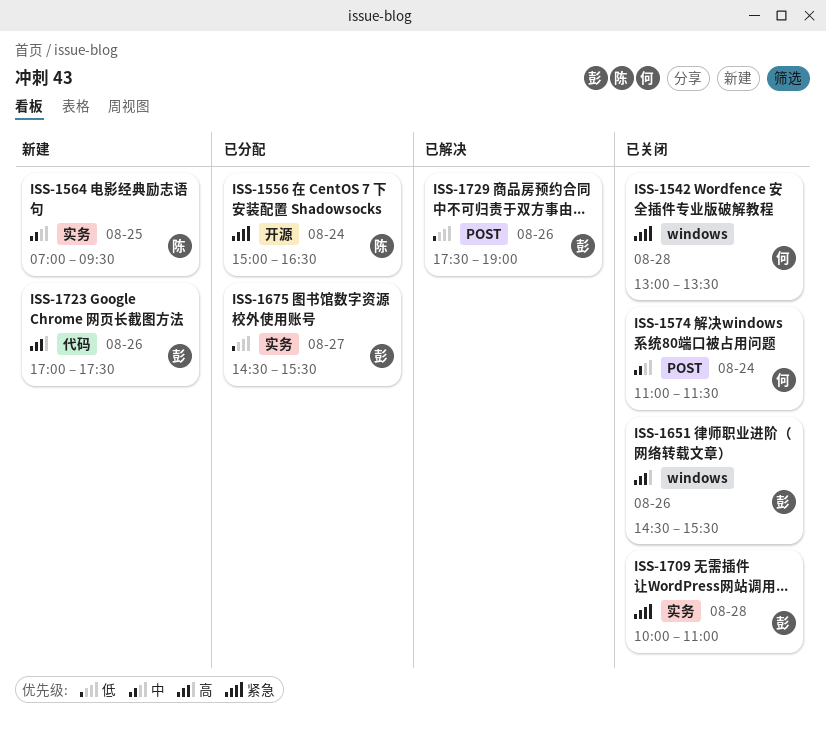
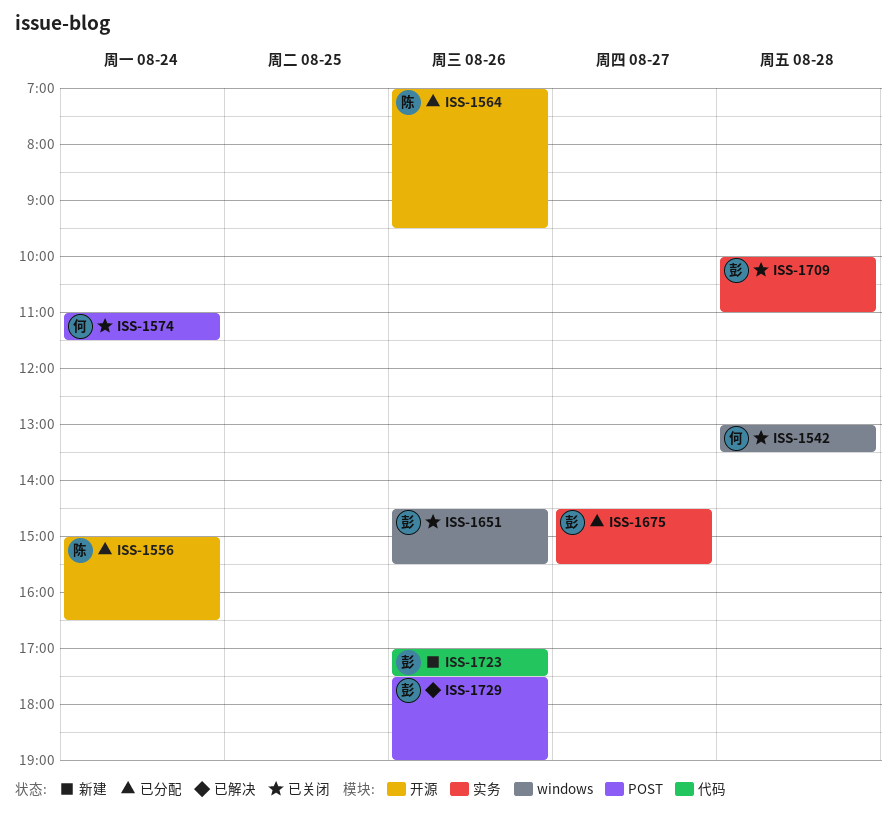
ISS-1564, status: 新建 -> 已分配
ISS-1564, label: 实务 -> 开源
ISS-1564, day: Aug 25 -> Aug 26

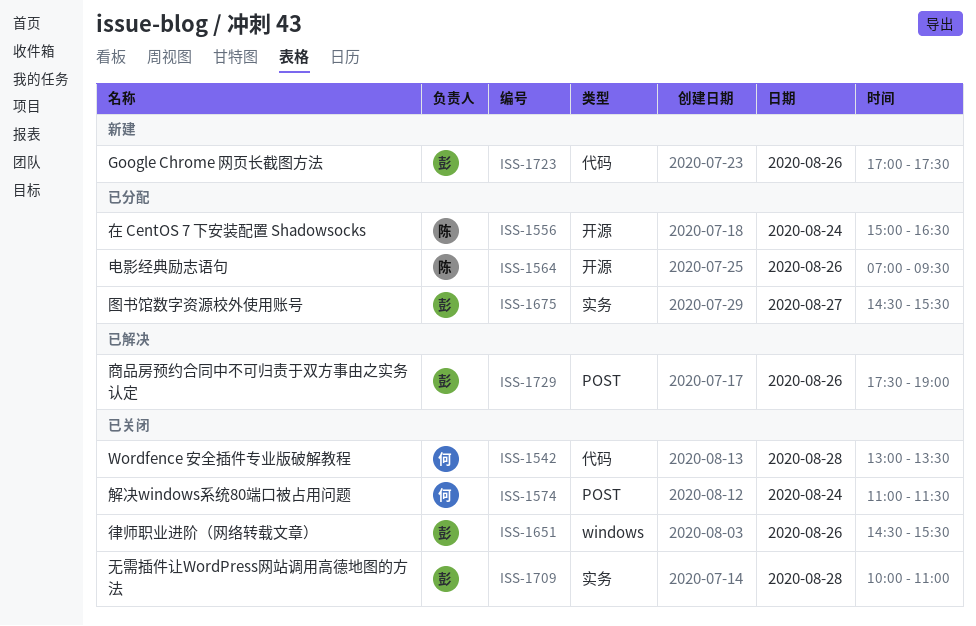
ISS-1542, label: windows -> 代码

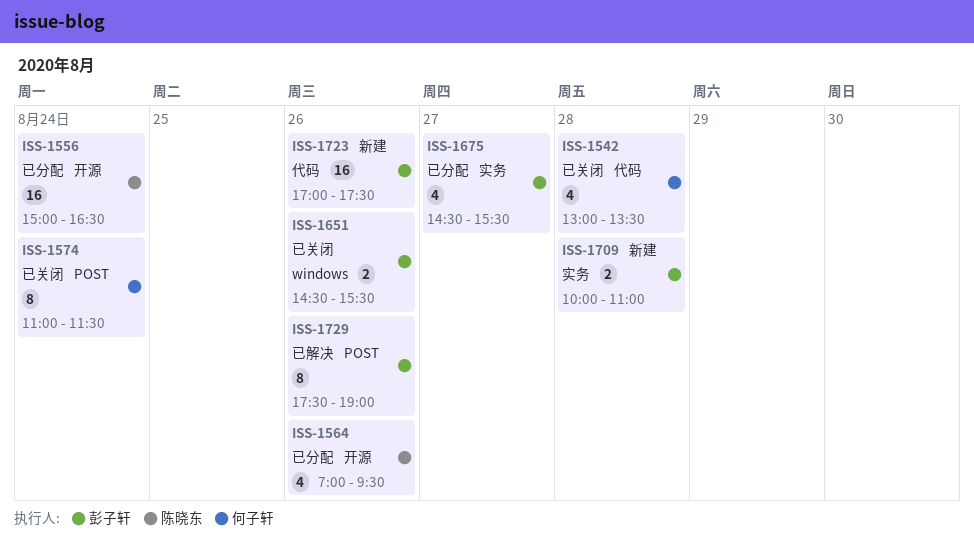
ISS-1709, status: 已关闭 -> 新建

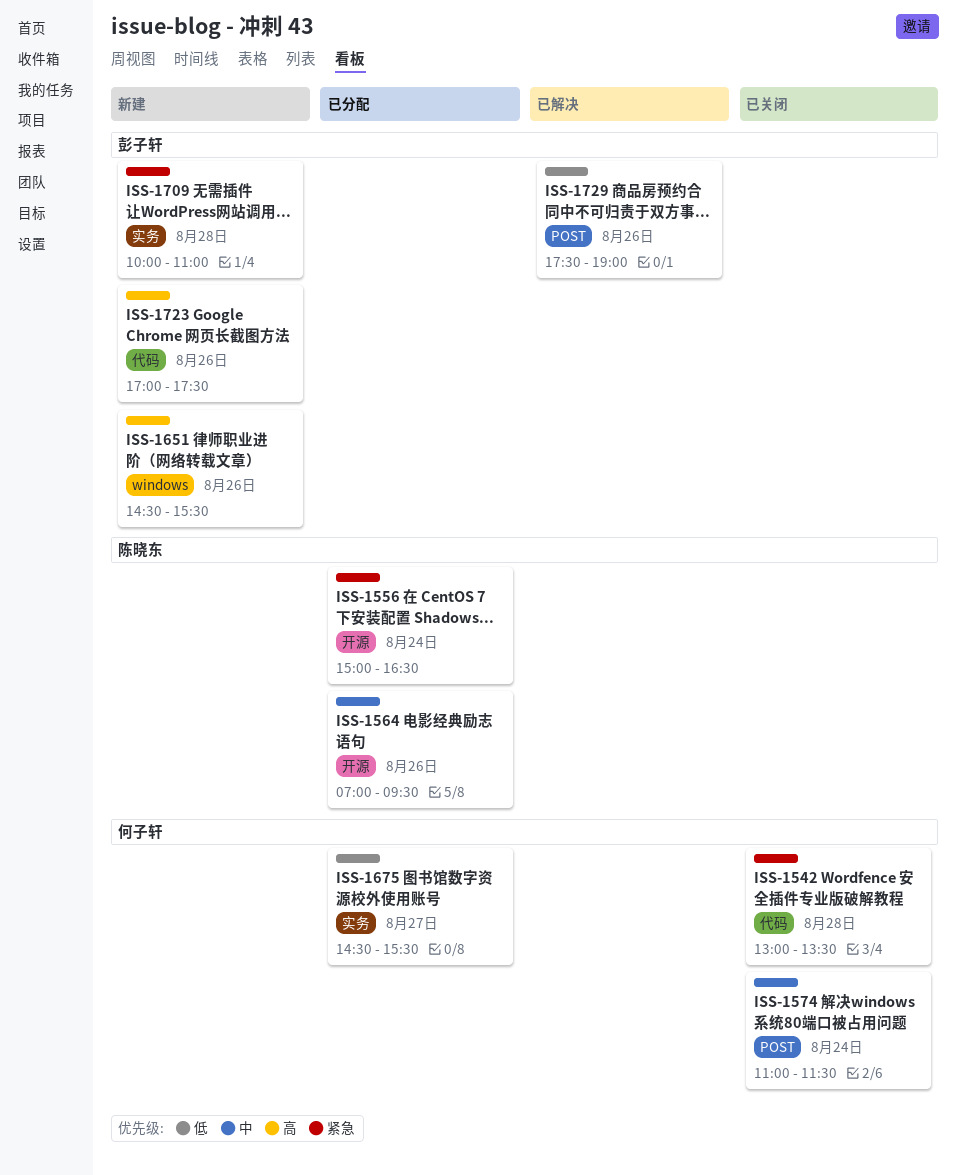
ISS-1651, status: 已关闭 -> 新建
ISS-1675, owner: 彭子轩 -> 何子轩

